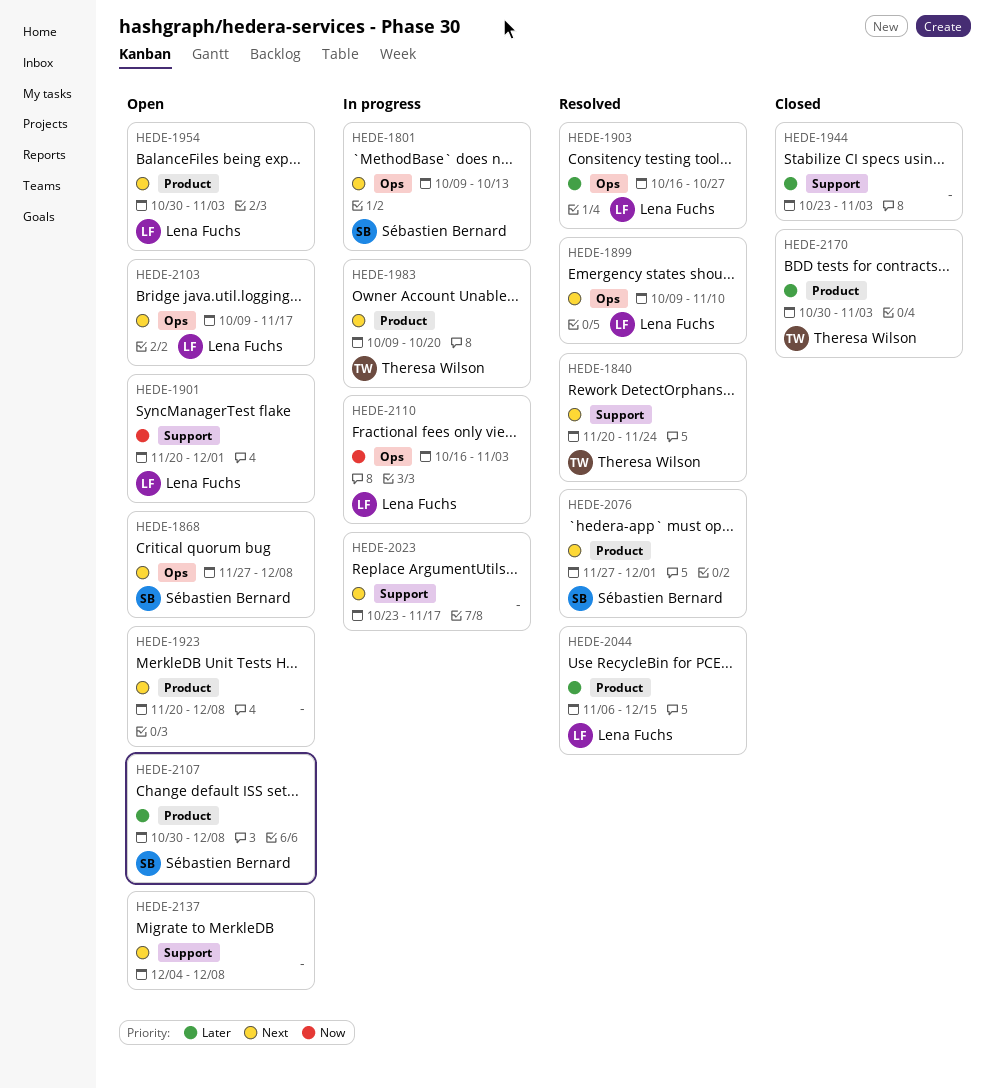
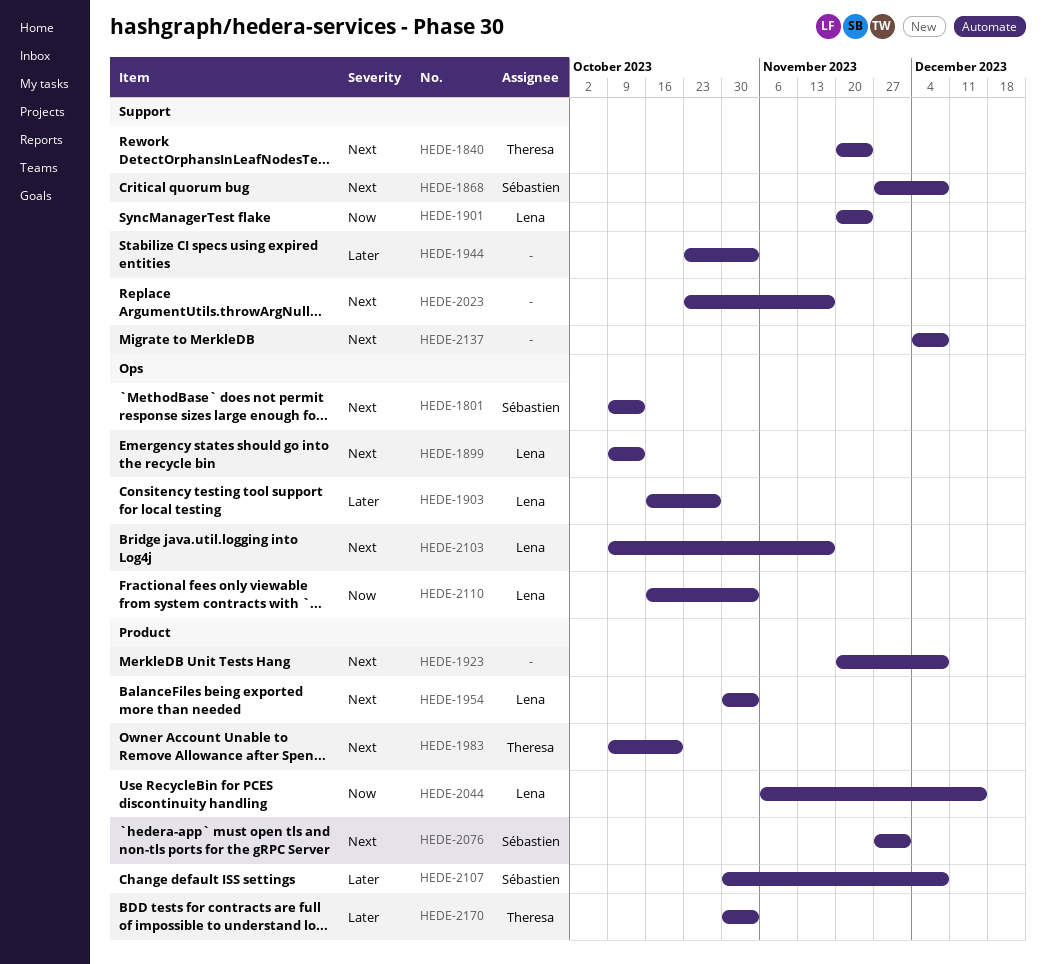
HEDE-1868, label: Ops -> Support
HEDE-1899, due: Nov 10 -> Oct 13
HEDE-1901, due: Dec 1 -> Nov 24
HEDE-2044, priority: Later -> Now

